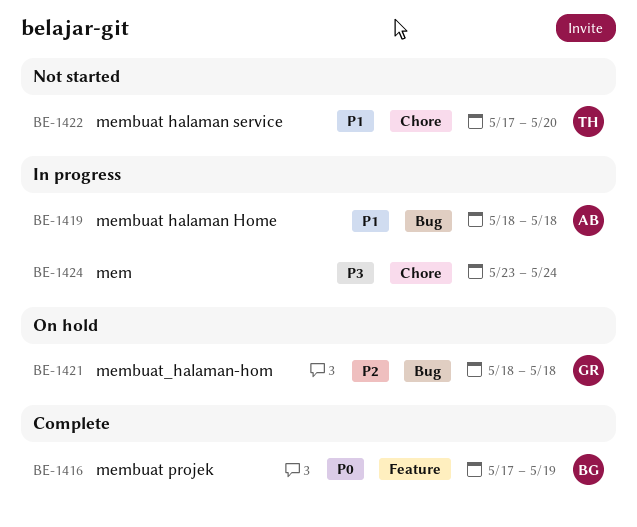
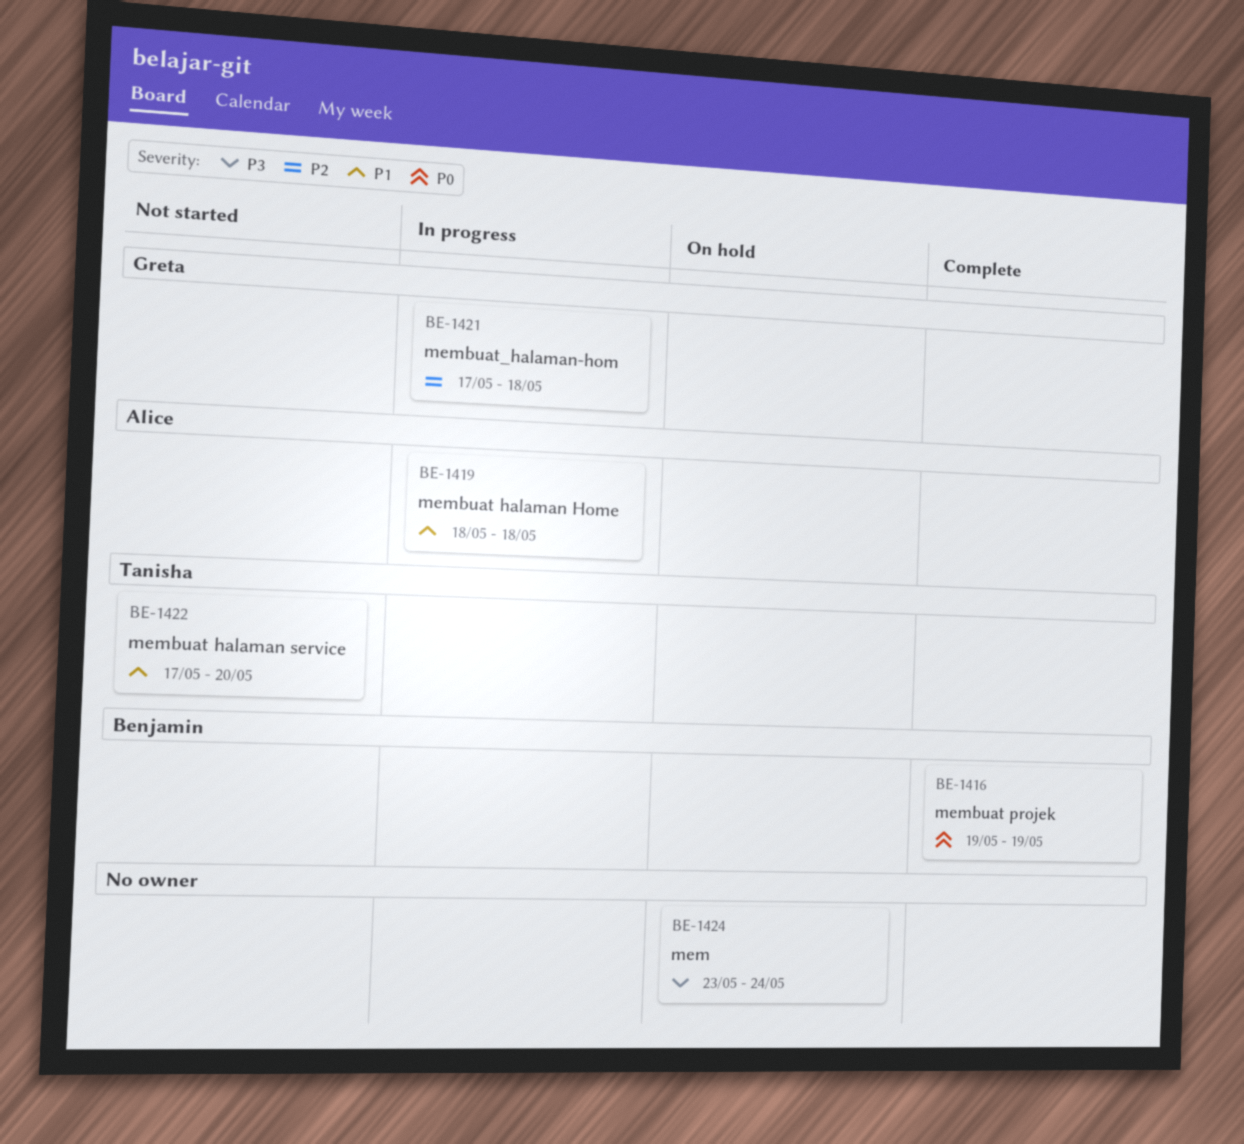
BE-1416, start: May 17 -> May 19
BE-1421, status: On hold -> In progress
BE-1421, start: May 18 -> May 17
BE-1424, status: In progress -> On hold

